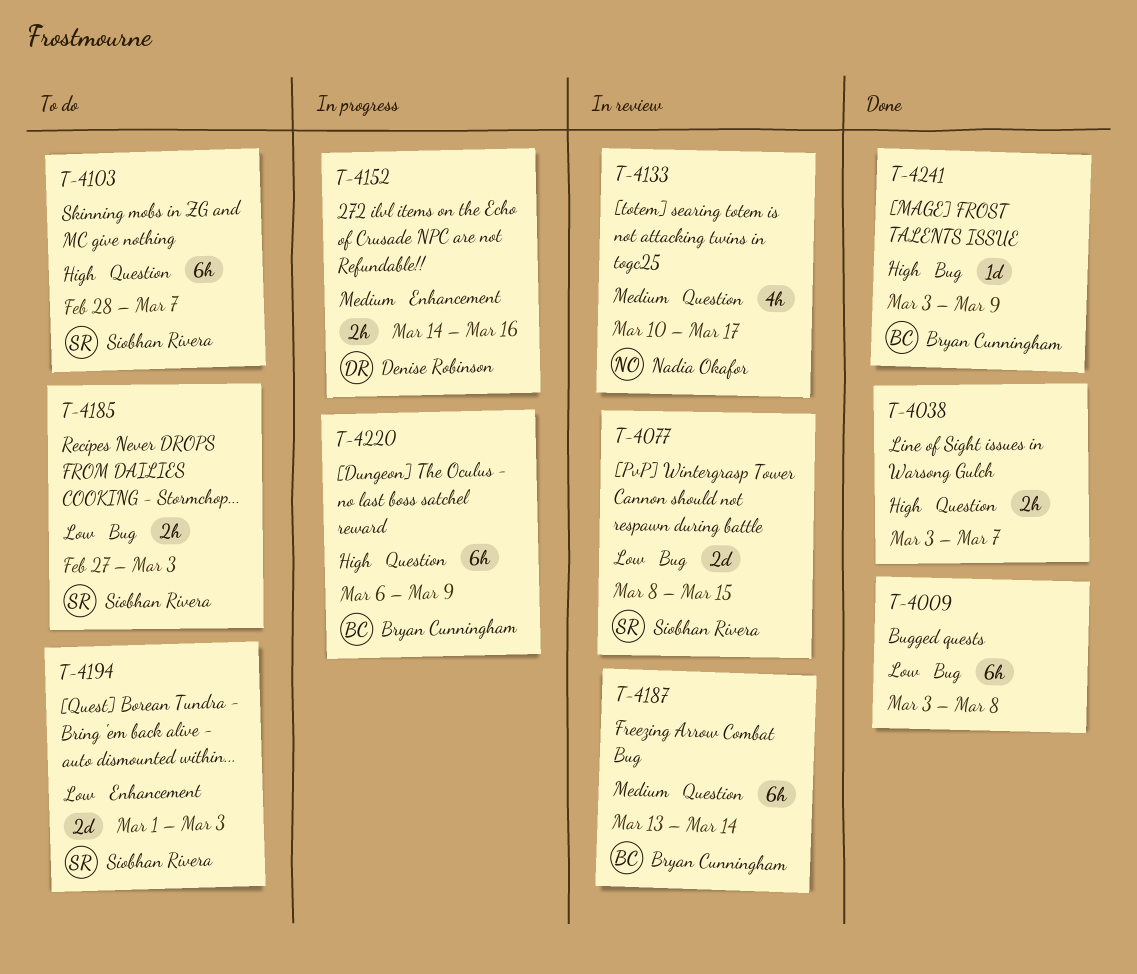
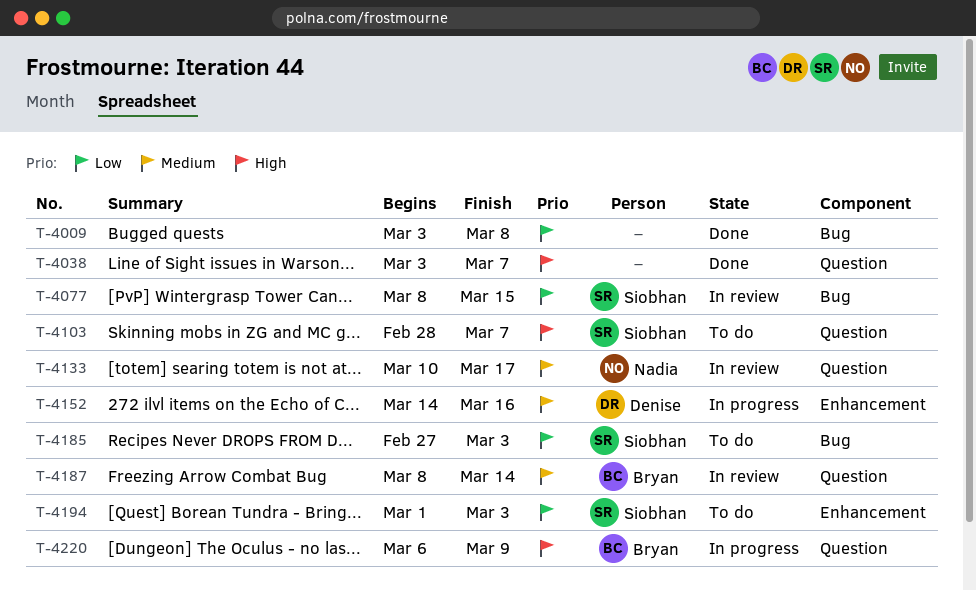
T-4187, start: Mar 13 -> Mar 8
T-4241: present -> none

